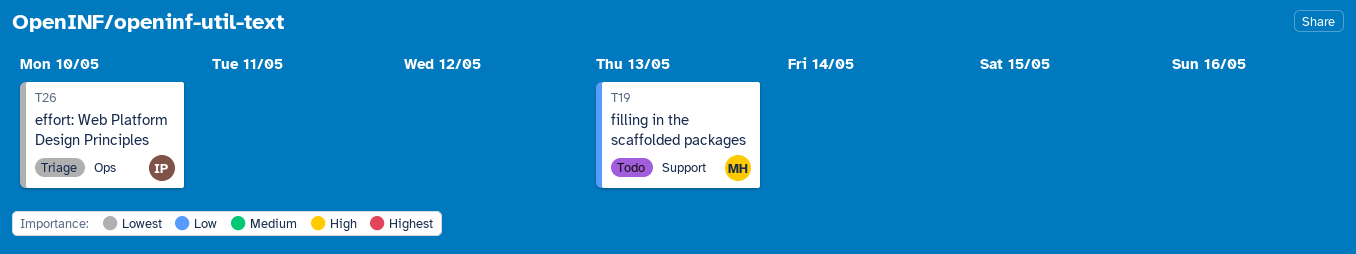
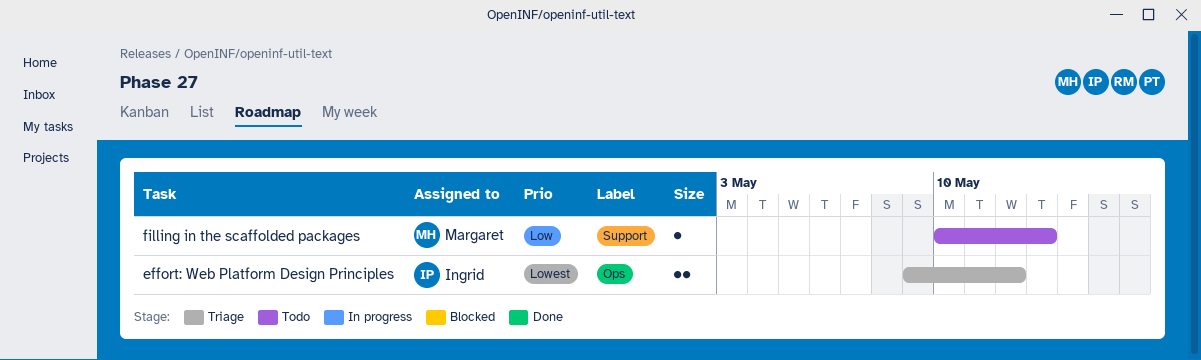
effort: Web Platform Design Principles, due: May 10 -> May 12

